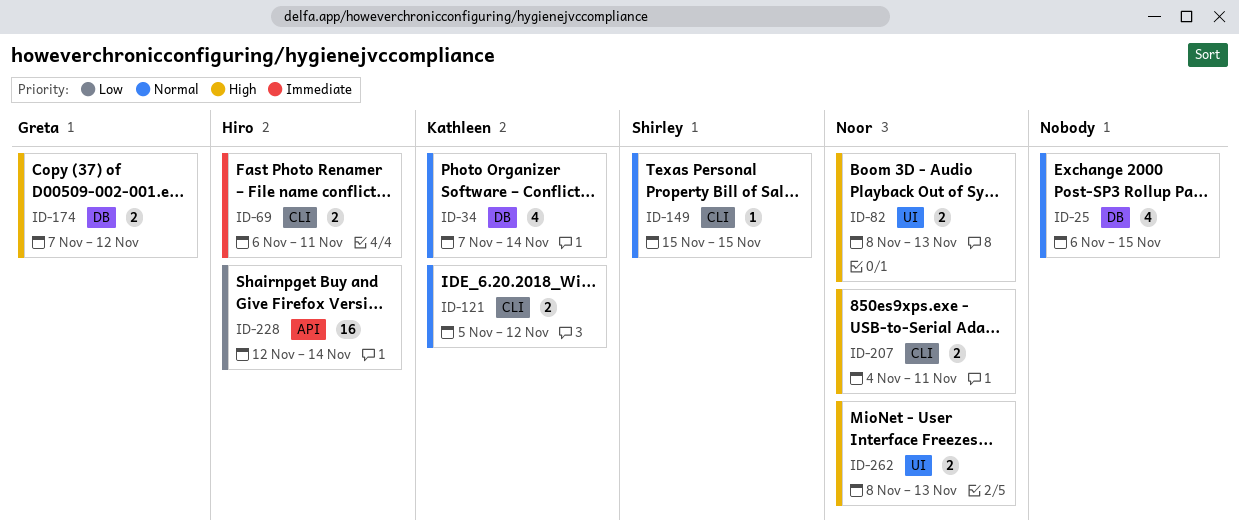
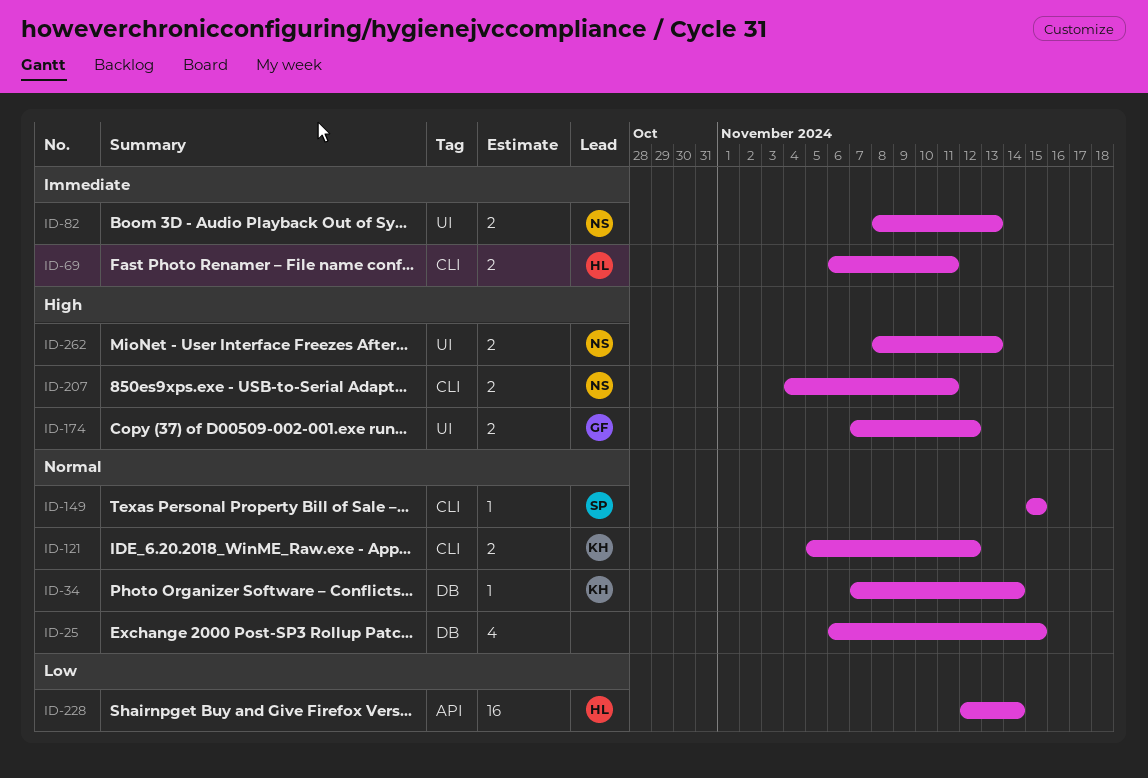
ID-34, estimate: 4 -> 1
ID-82, priority: High -> Immediate
ID-174, label: DB -> UI

